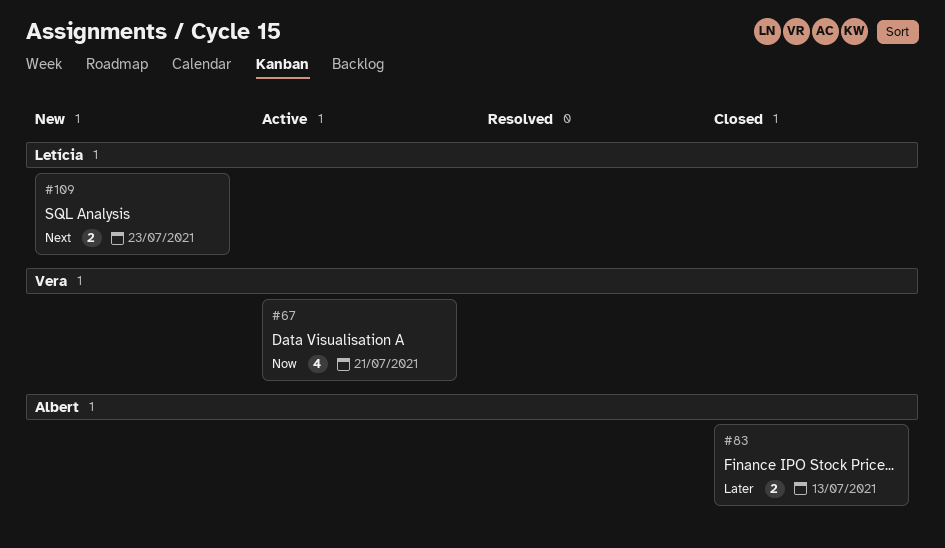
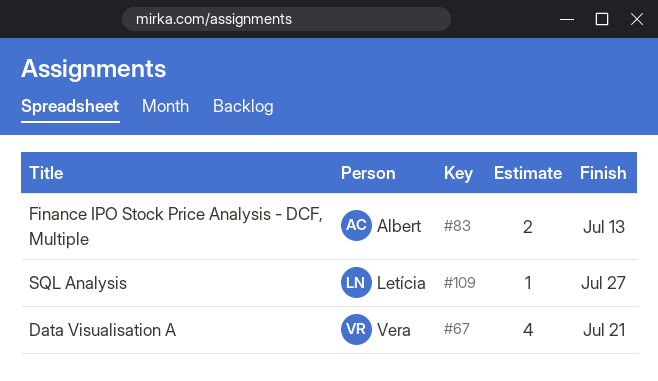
#109, estimate: 2 -> 1
#109, due: Jul 23 -> Jul 27

